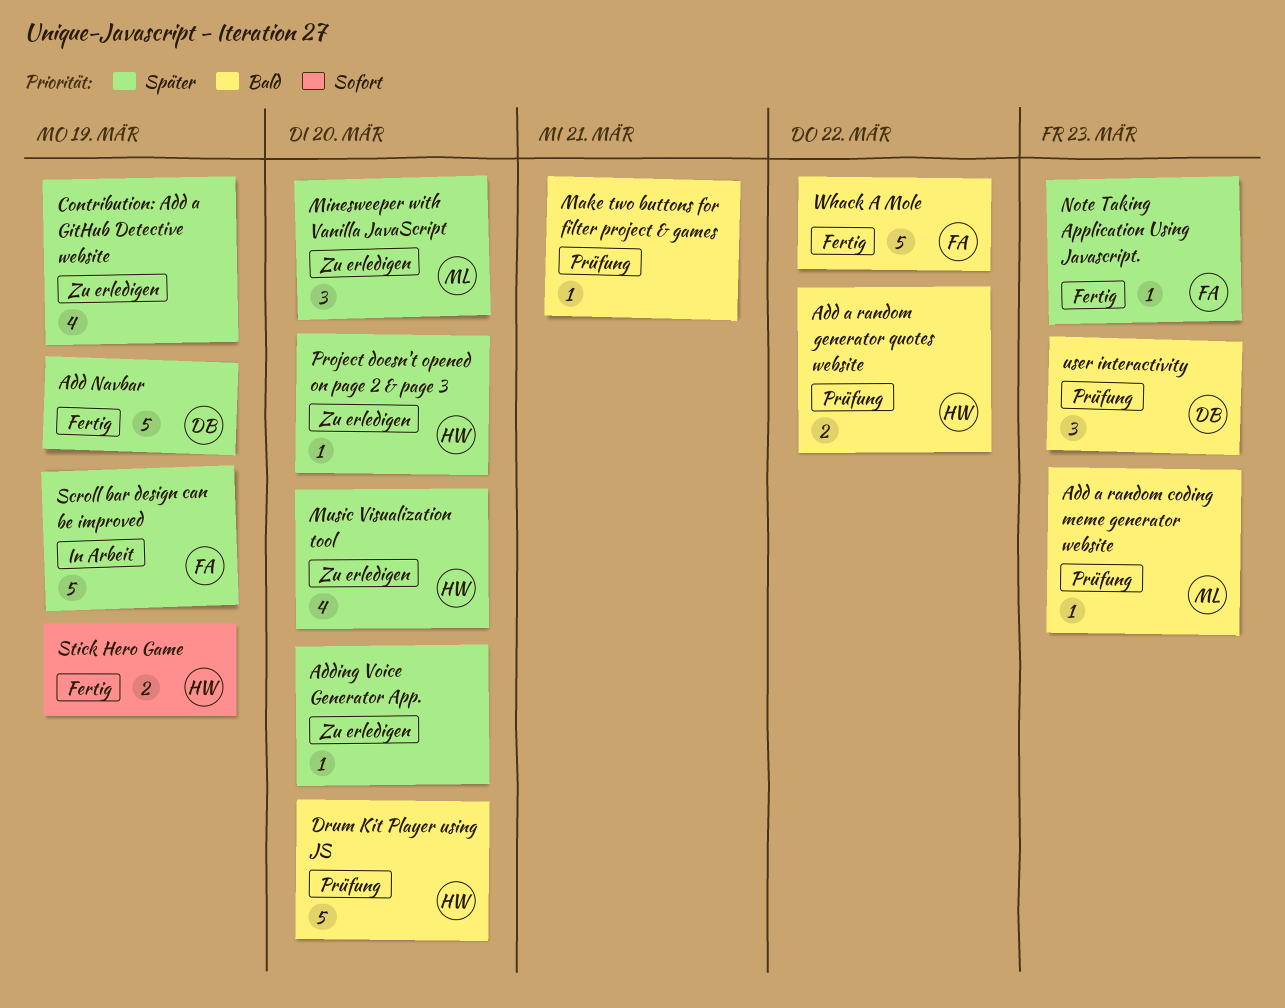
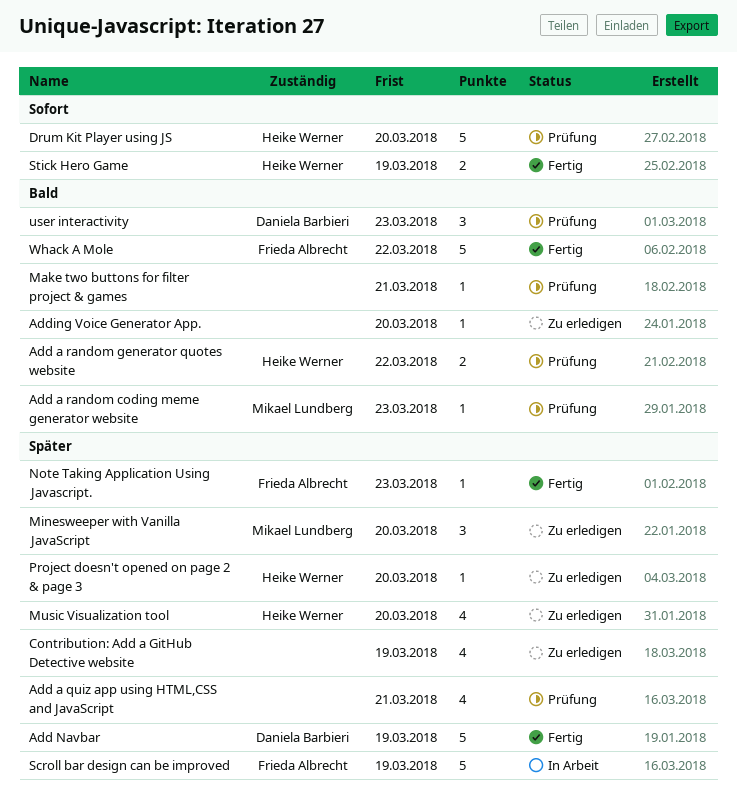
Add a quiz app using HTML,CSS and JavaScript: none -> present
Adding Voice Generator App., priority: Später -> Bald
Drum Kit Player using JS, priority: Bald -> Sofort

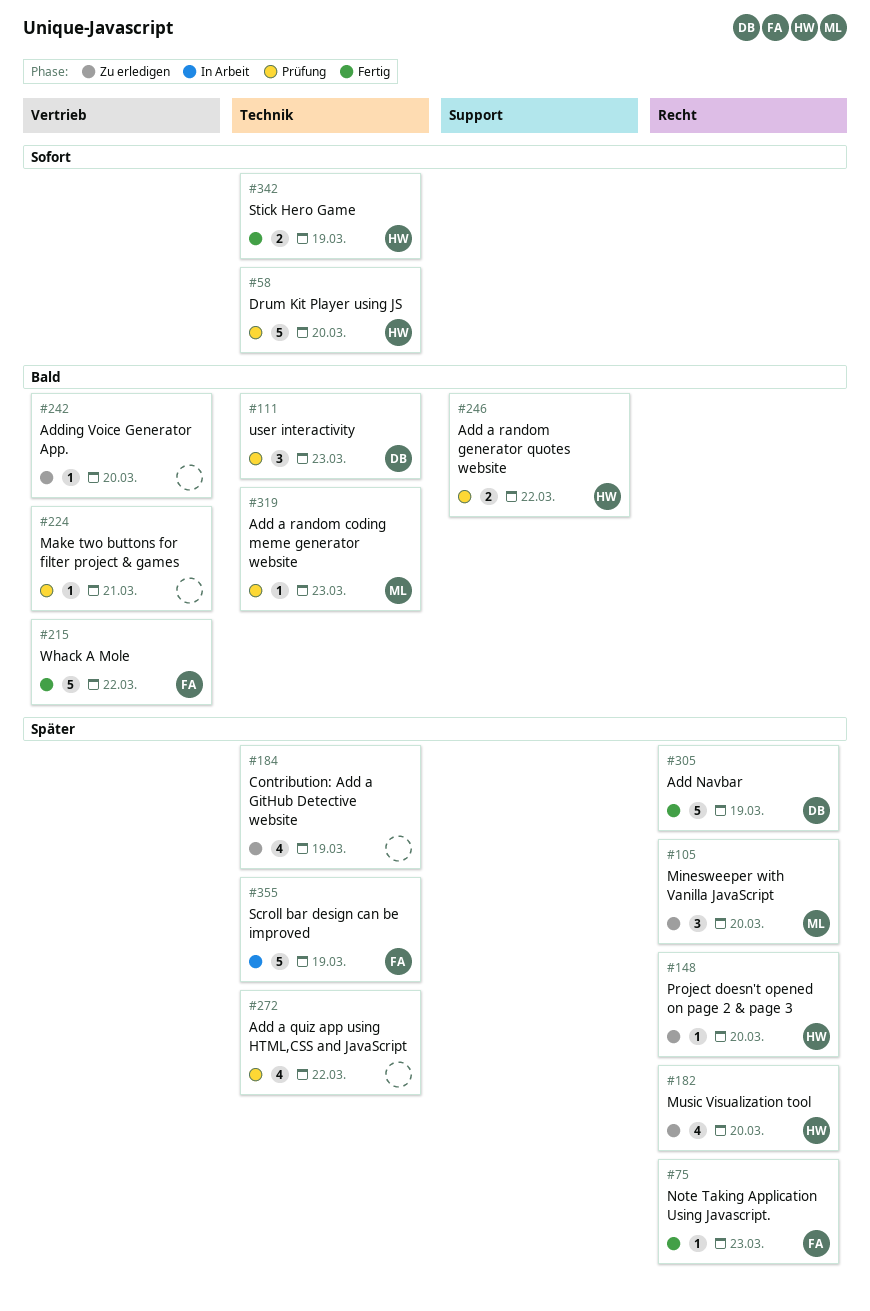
Add a quiz app using HTML,CSS and JavaScript, due: Mar 21 -> Mar 22

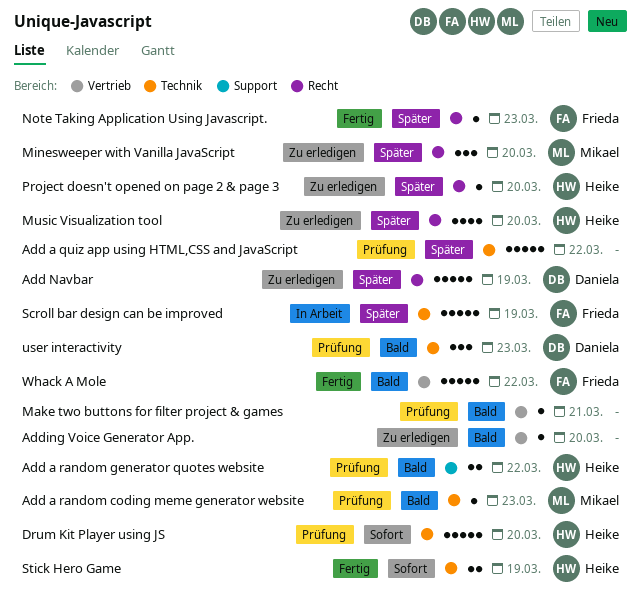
Add a quiz app using HTML,CSS and JavaScript, estimate: 4 -> 5
Add Navbar, status: Fertig -> Zu erledigen
Contribution: Add a GitHub Detective website: present -> none

